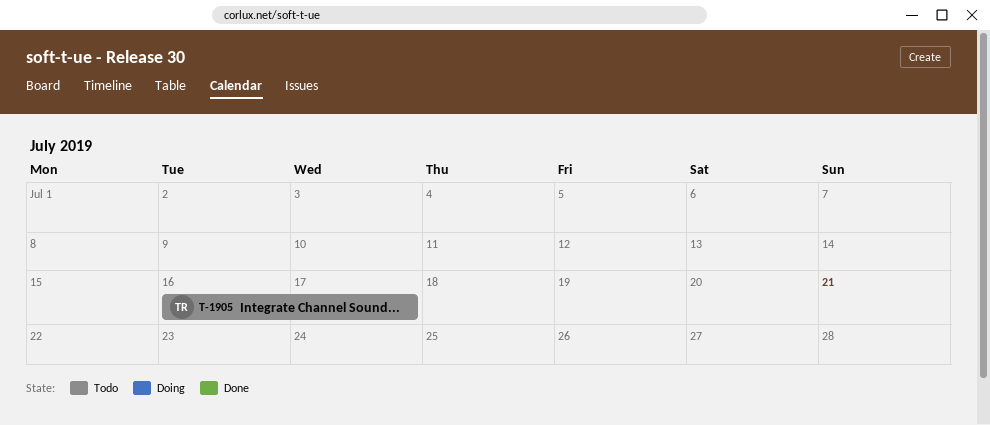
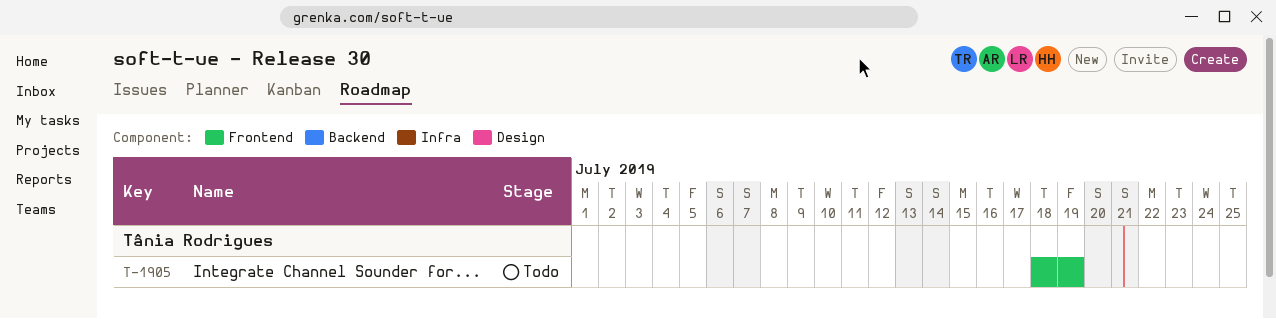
T-1905, start: Jul 16 -> Jul 18
T-1905, due: Jul 17 -> Jul 19

